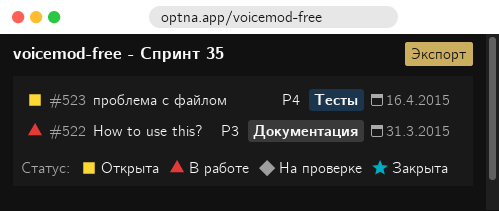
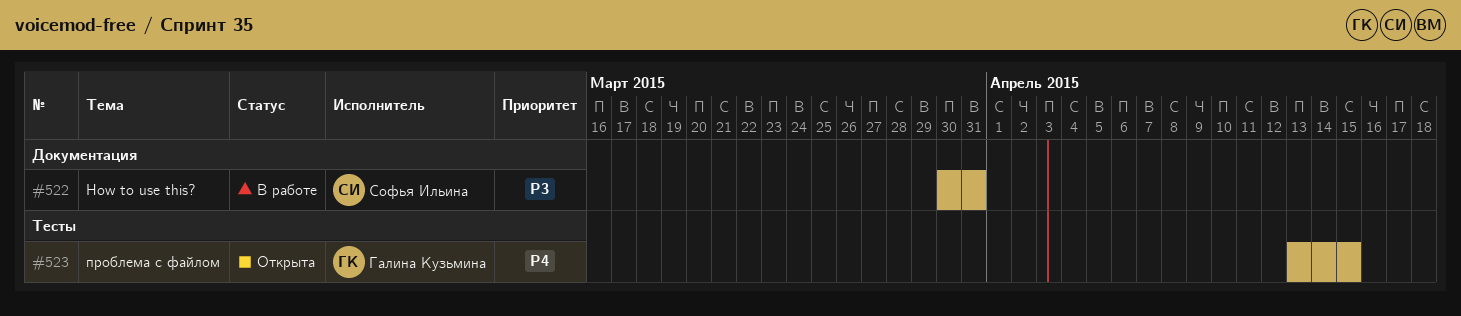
#523, due: Apr 16 -> Apr 15

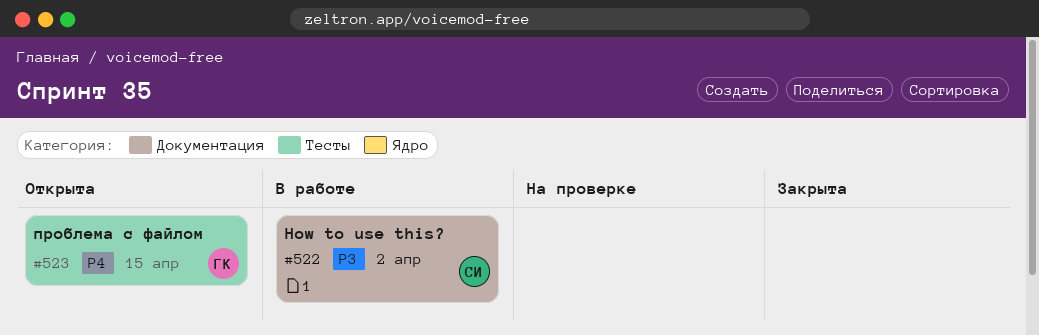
#522, due: Mar 31 -> Apr 2

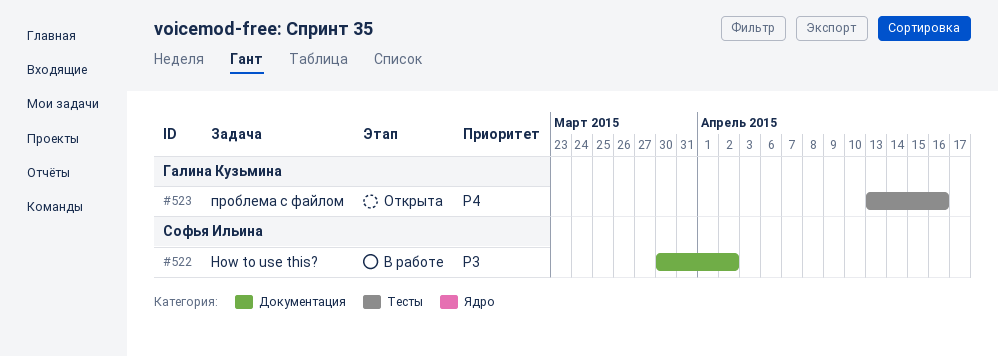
#523, due: Apr 15 -> Apr 16

